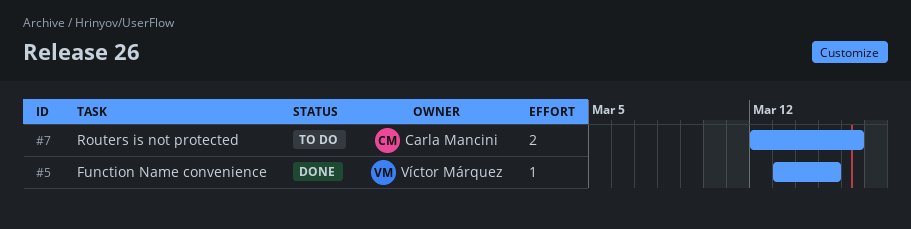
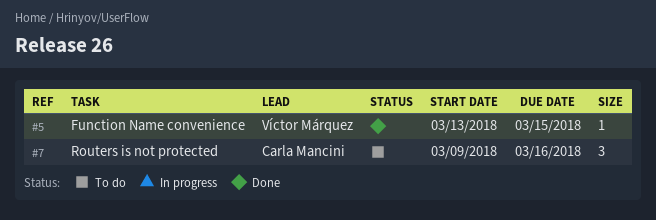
#7, estimate: 2 -> 3
#7, start: Mar 12 -> Mar 9

